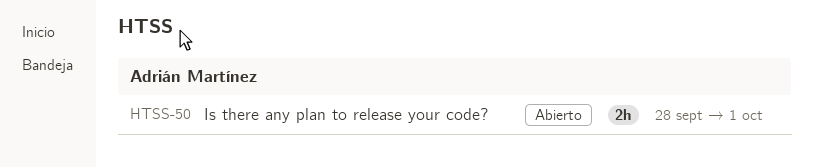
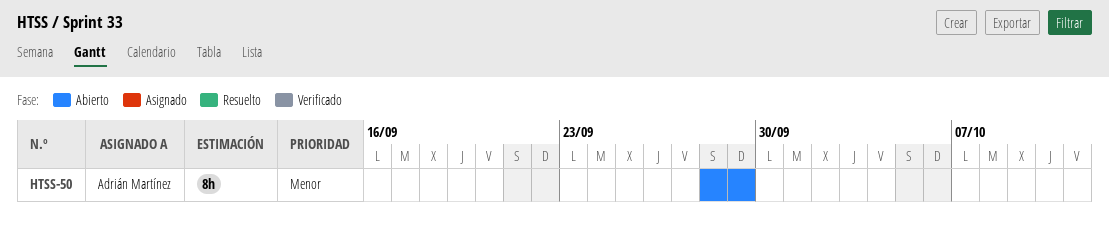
HTSS-50, estimate: 2h -> 8h
HTSS-50, due: Oct 1 -> Sep 29

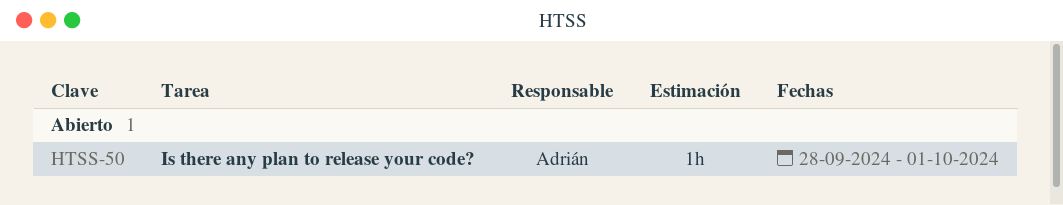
HTSS-50, estimate: 8h -> 1h
HTSS-50, due: Sep 29 -> Oct 1

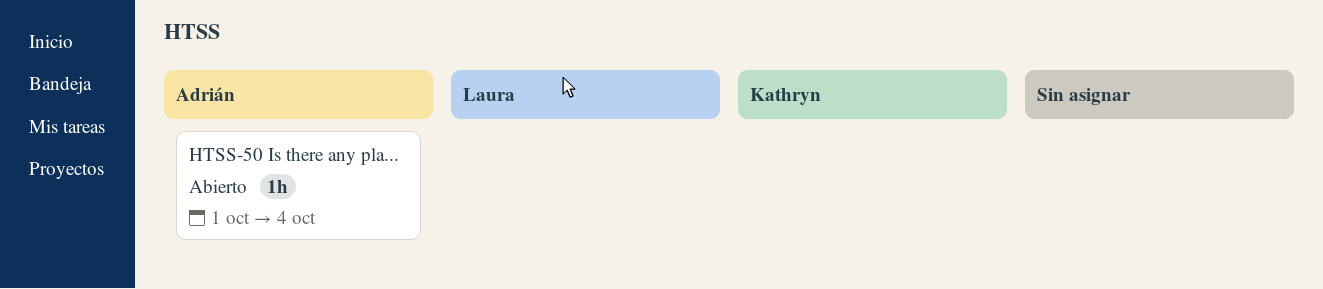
HTSS-50, start: Sep 28 -> Oct 1
HTSS-50, due: Oct 1 -> Oct 4

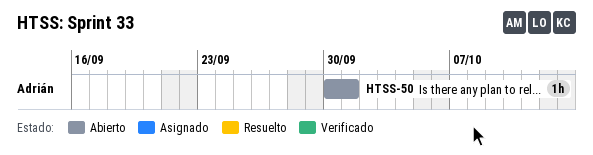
HTSS-50, start: Oct 1 -> Sep 30
HTSS-50, due: Oct 4 -> Oct 1

